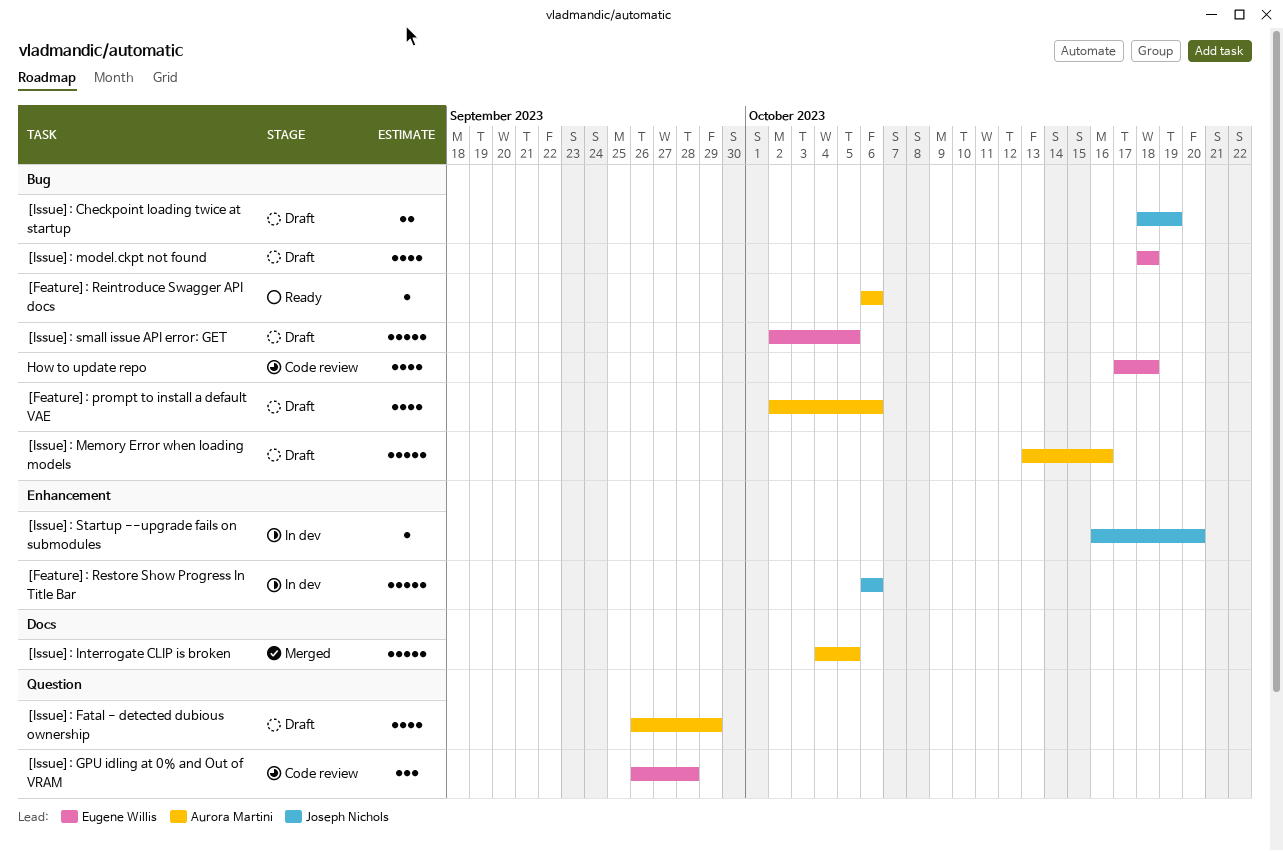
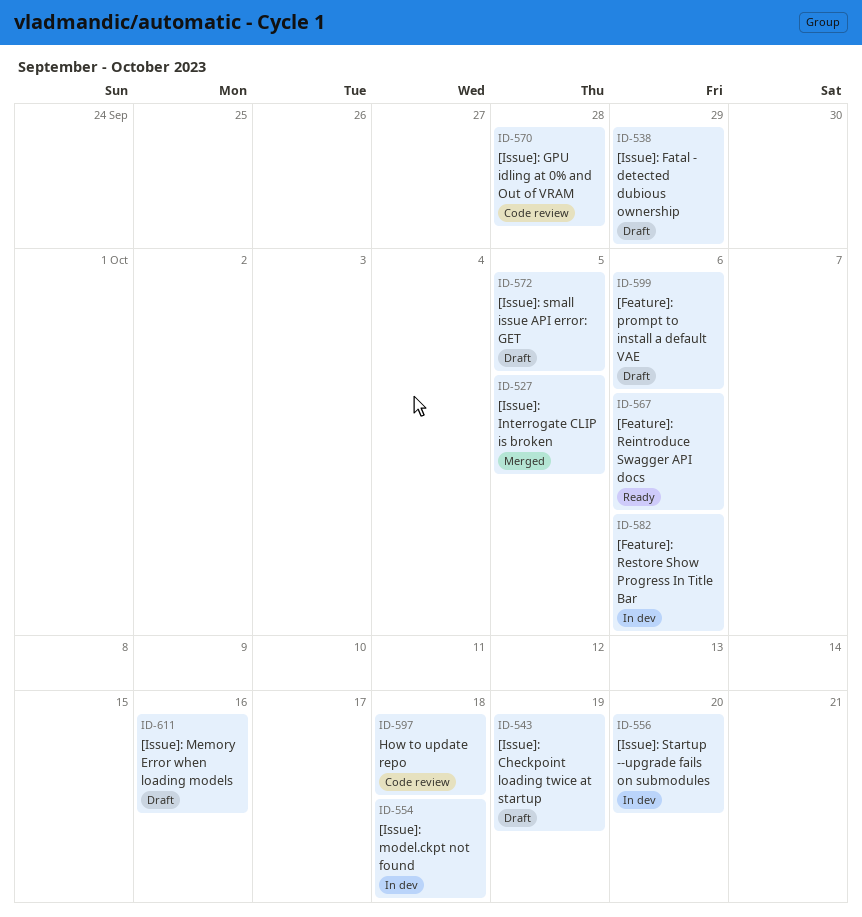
[Issue]: model.ckpt not found, status: Draft -> In dev

